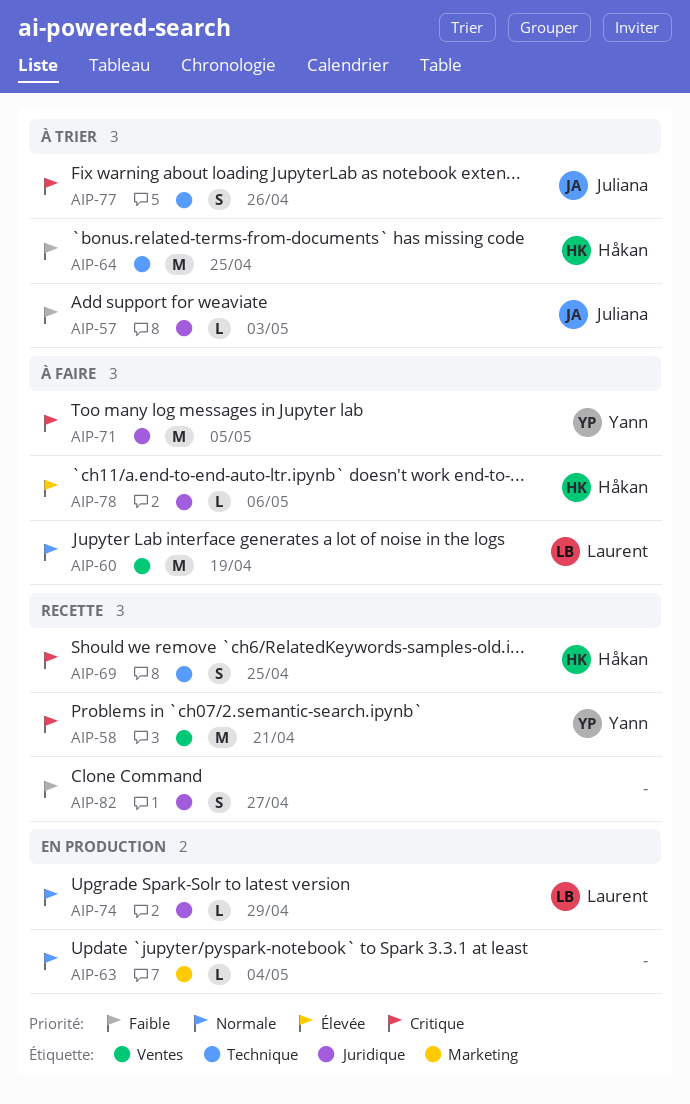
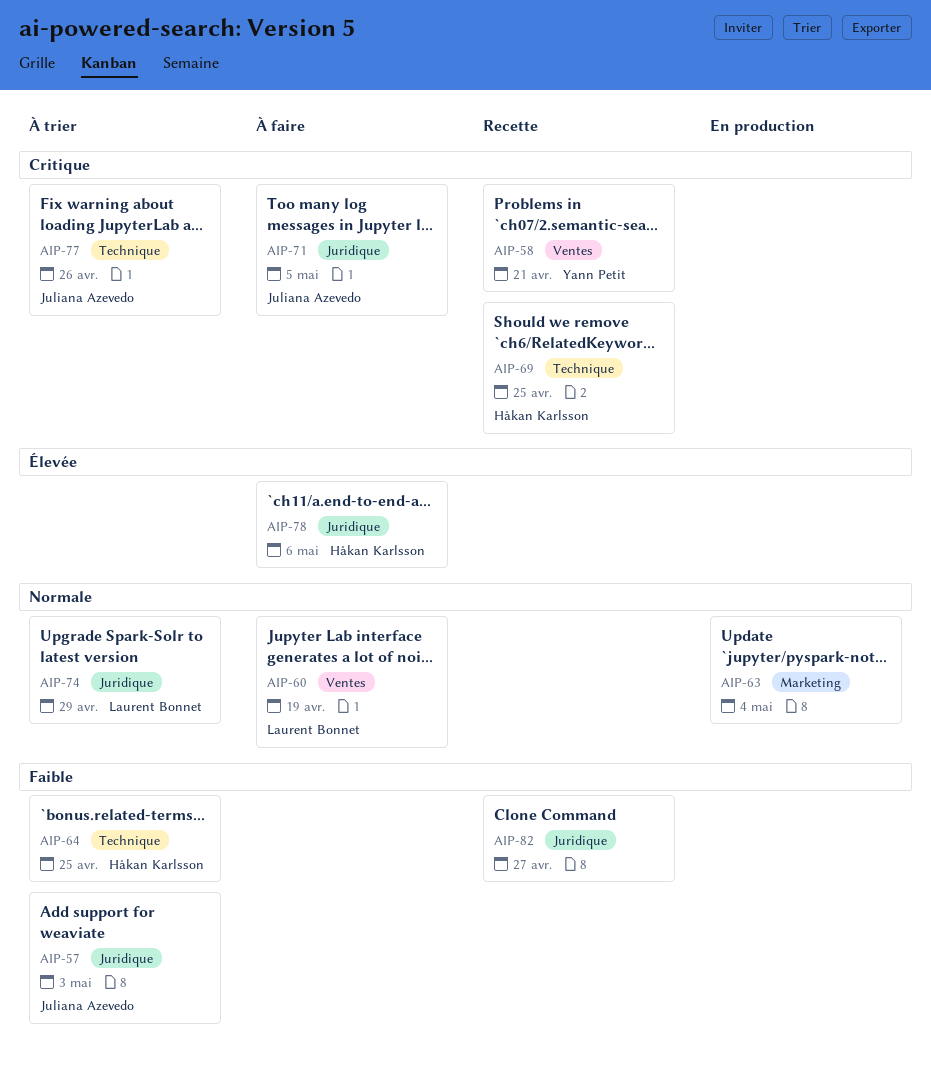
AIP-71, owner: Yann Petit -> Juliana Azevedo
AIP-74, status: En production -> À trier

